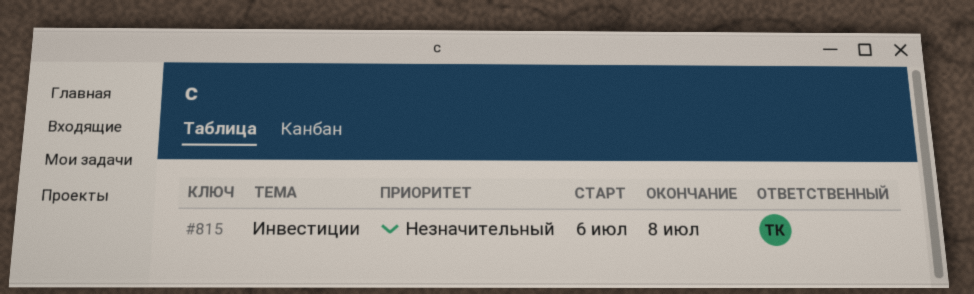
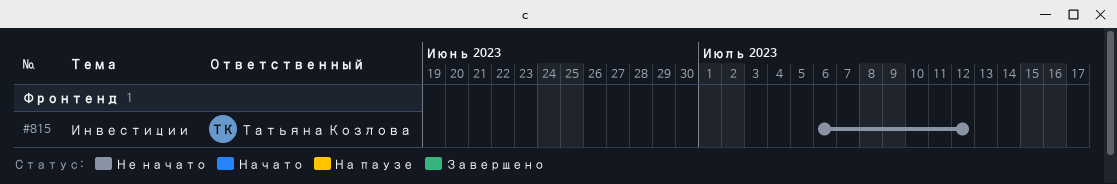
#815, due: Jul 8 -> Jul 12

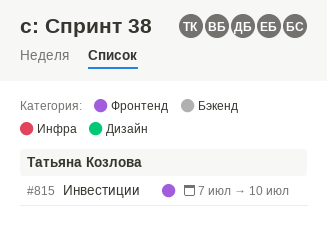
#815, start: Jul 6 -> Jul 7
#815, due: Jul 12 -> Jul 10

